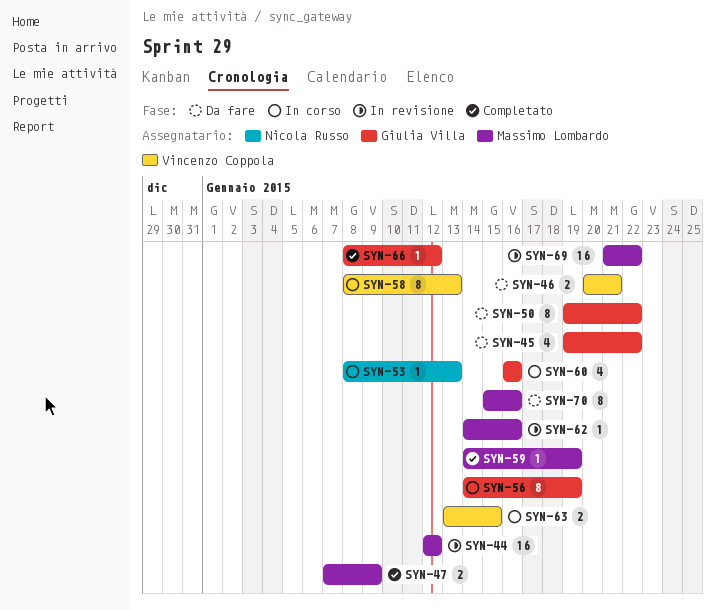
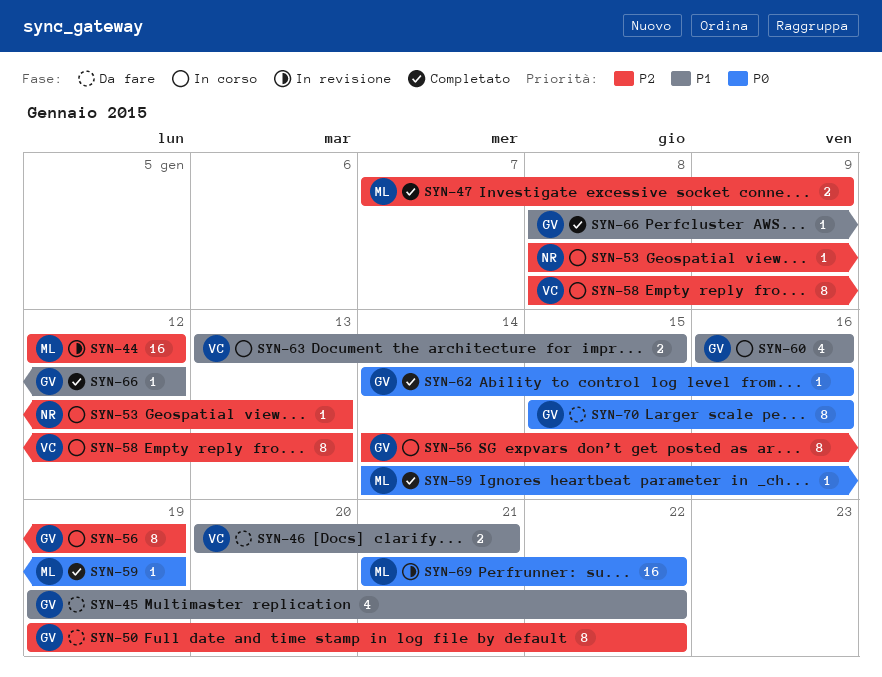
SYN-62, status: In revisione -> Completato
SYN-62, owner: Massimo Lombardo -> Giulia Villa
SYN-70, owner: Massimo Lombardo -> Giulia Villa

